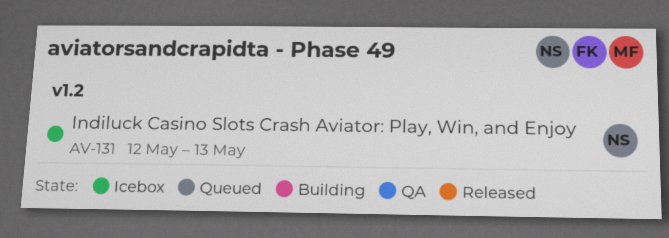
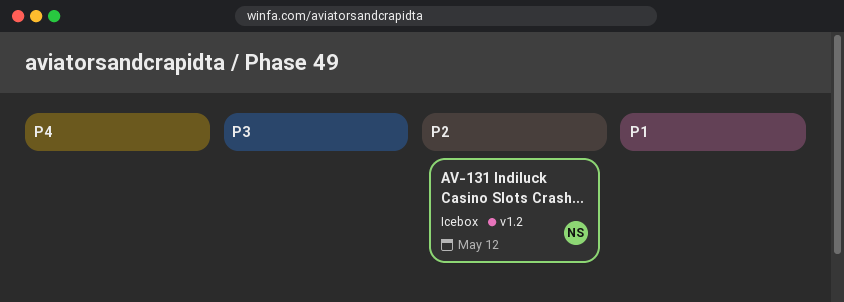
AV-131, due: May 13 -> May 12

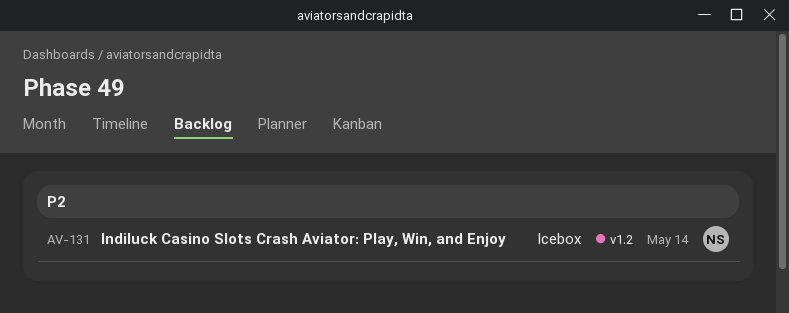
AV-131, due: May 12 -> May 14

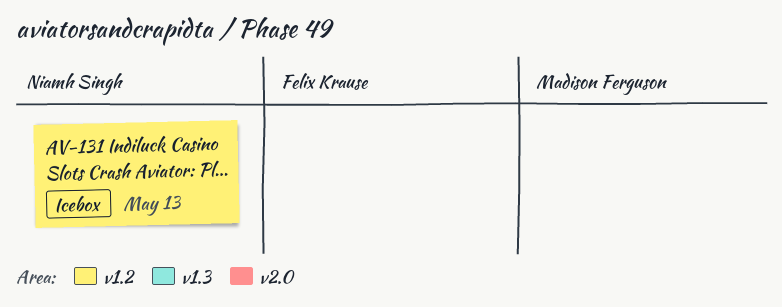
AV-131, due: May 14 -> May 13

